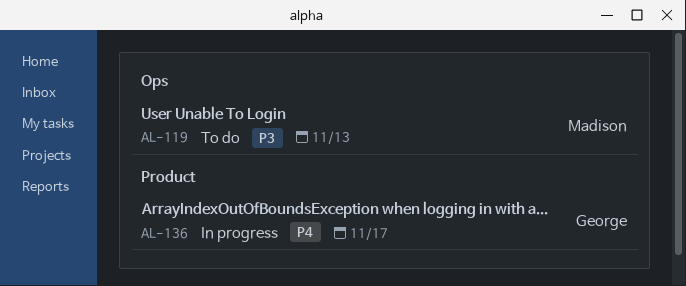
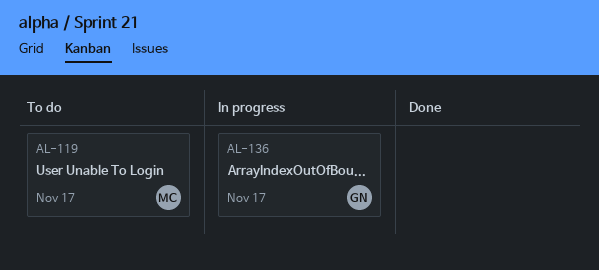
AL-119, due: Nov 13 -> Nov 17

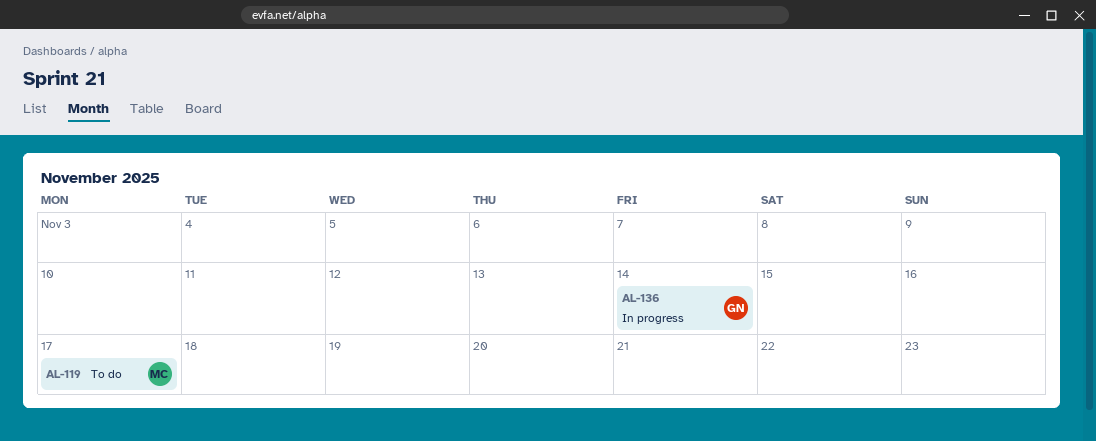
AL-136, due: Nov 17 -> Nov 14

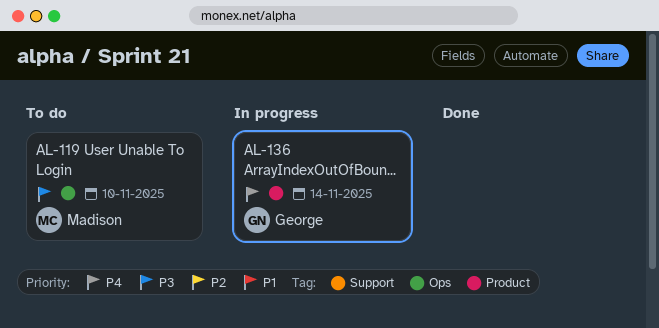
AL-119, due: Nov 17 -> Nov 10

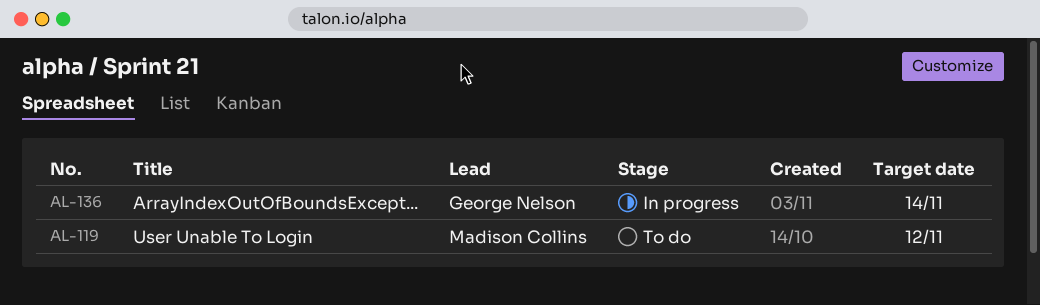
AL-119, due: Nov 10 -> Nov 12

